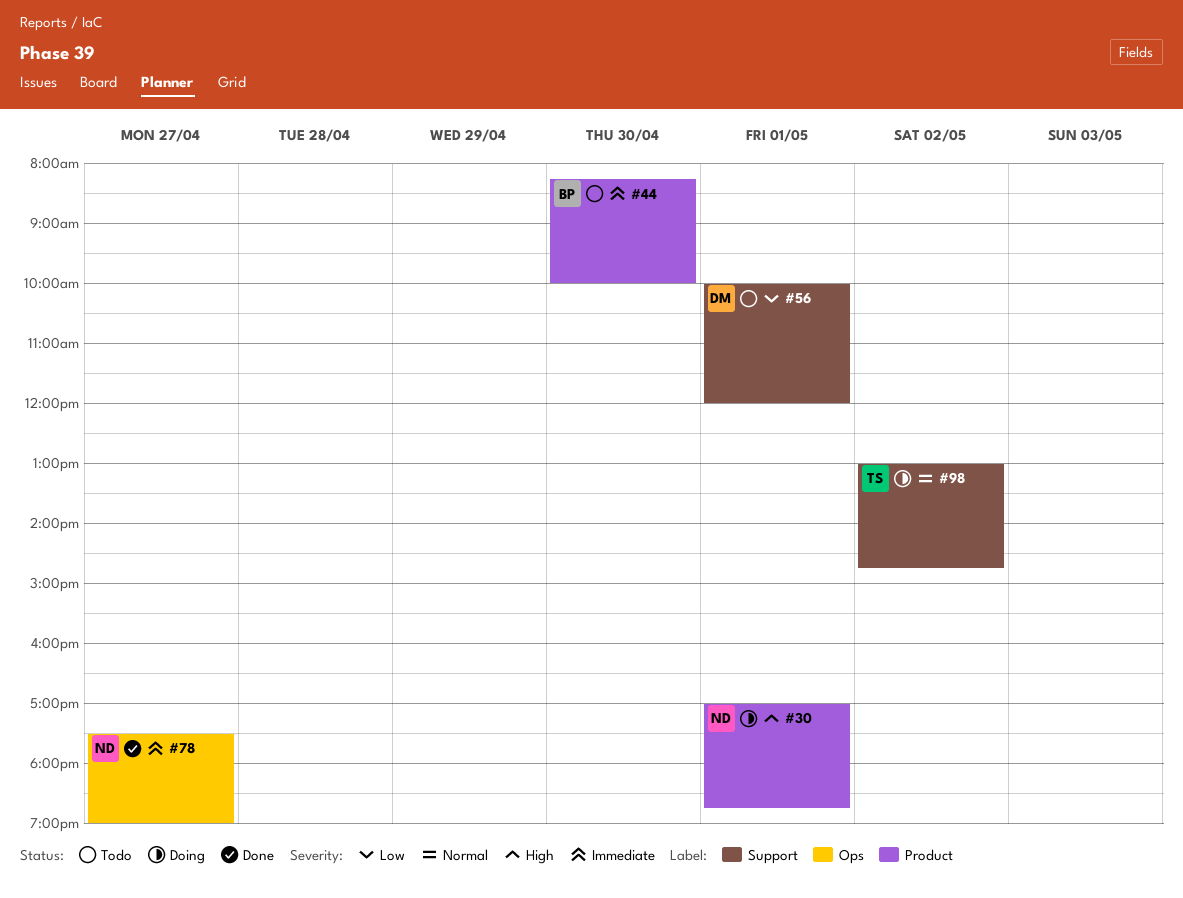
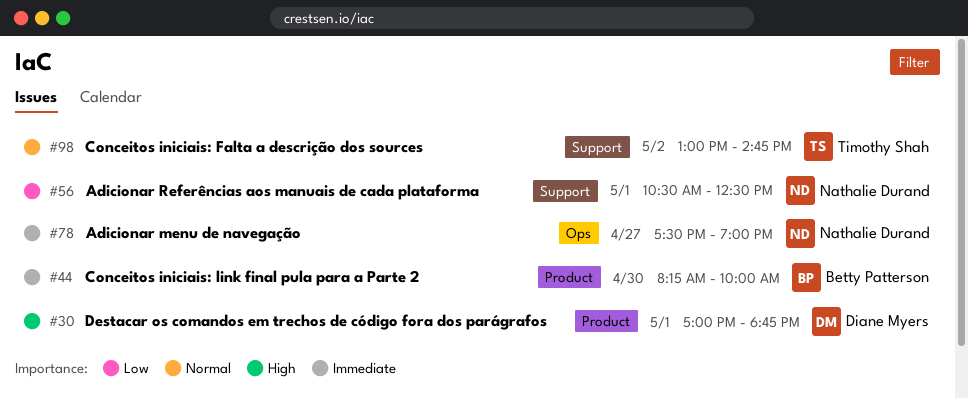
#30, owner: Nathalie Durand -> Diane Myers
#56, owner: Diane Myers -> Nathalie Durand
#56, begins: 10:00 -> 10:30
#56, ends: 12:00 -> 12:30

